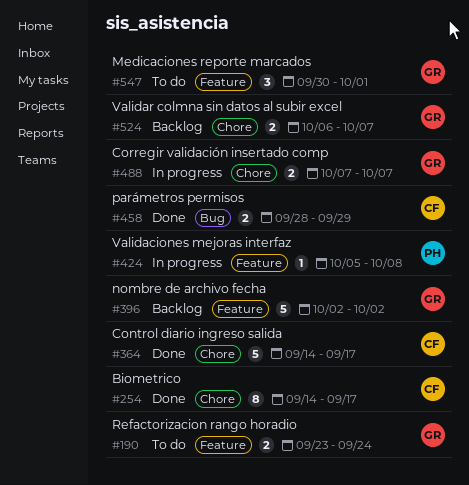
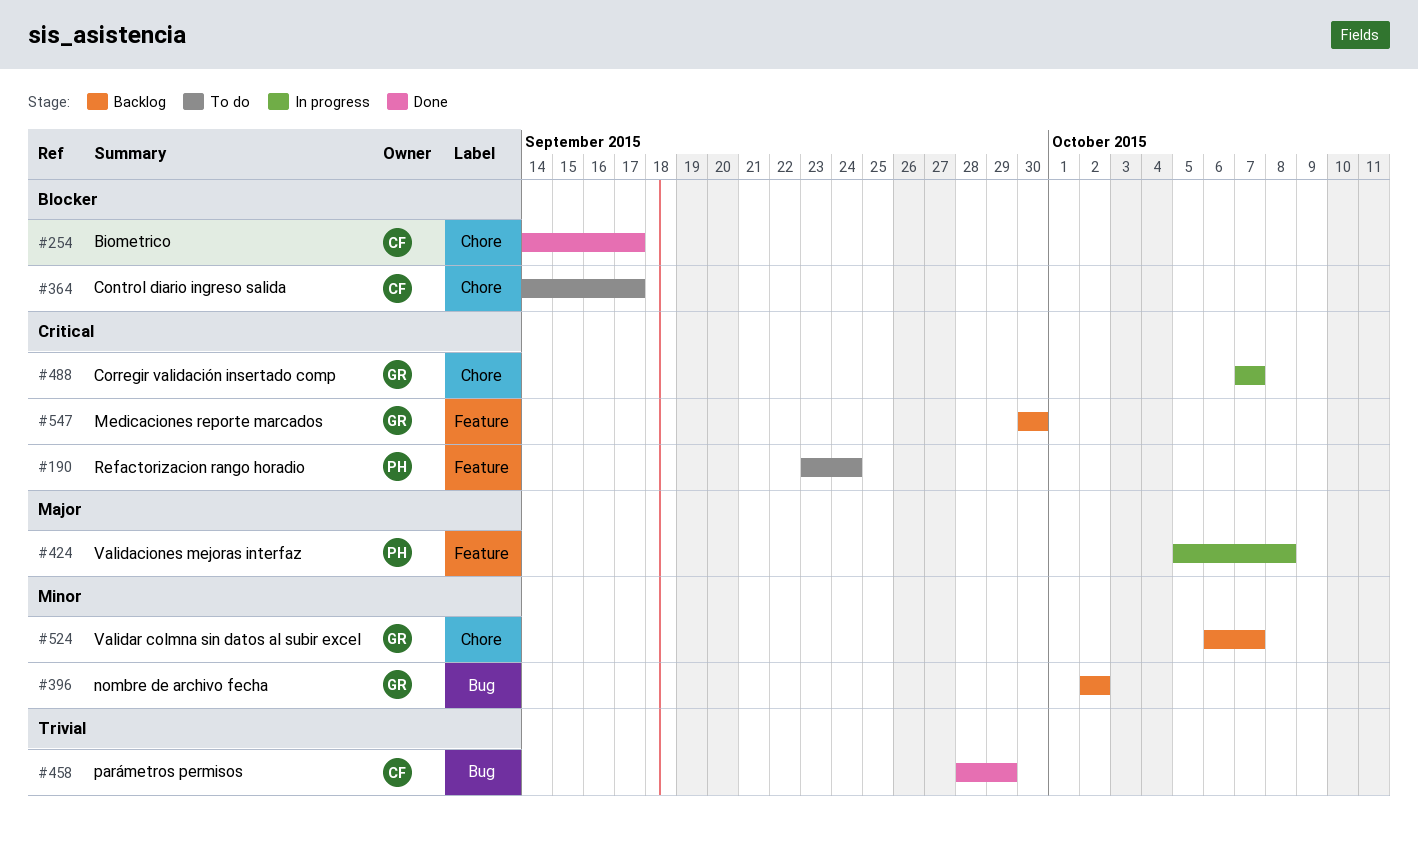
#190, owner: GR -> PH
#364, status: Done -> To do
#396, label: Feature -> Bug
#547, status: To do -> Backlog
#547, due: Oct 1 -> Sep 30

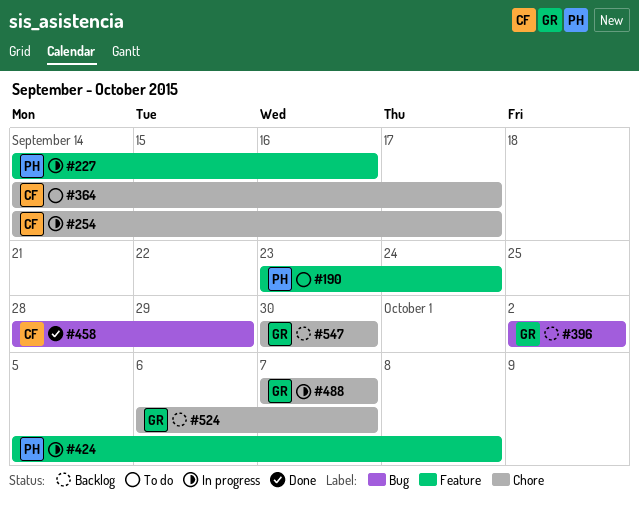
#227: none -> present
#254, status: Done -> In progress
#547, label: Feature -> Chore

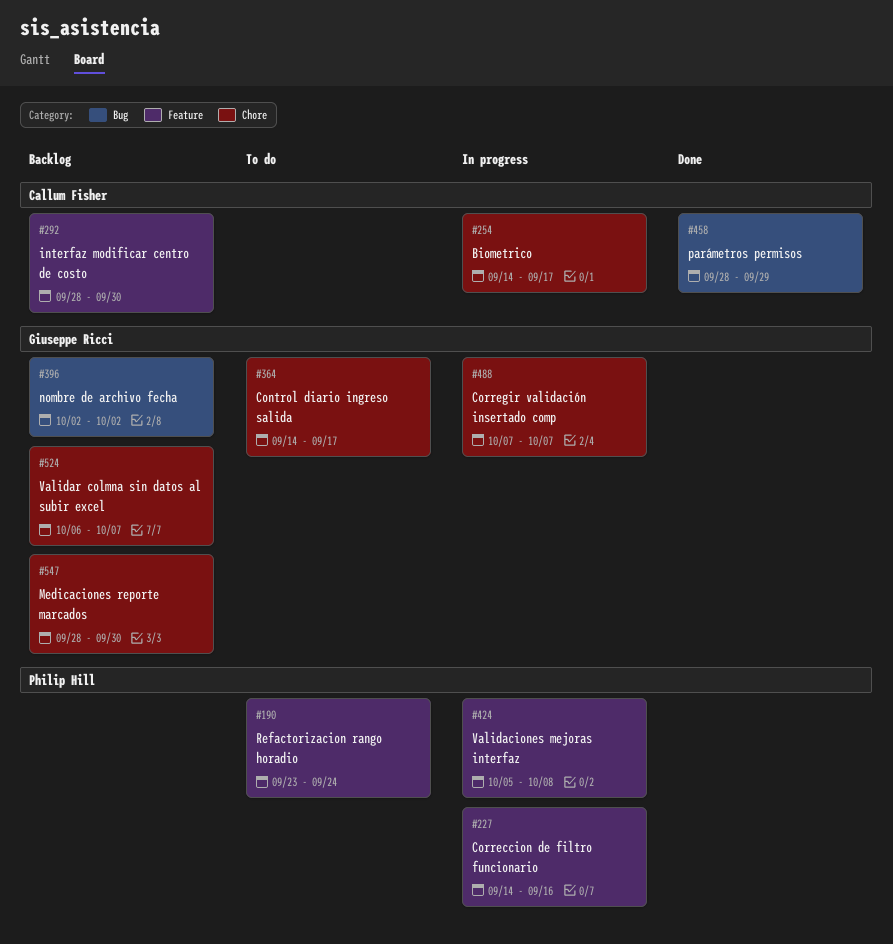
#292: none -> present
#364, owner: Callum Fisher -> Giuseppe Ricci
#547, start: Sep 30 -> Sep 28

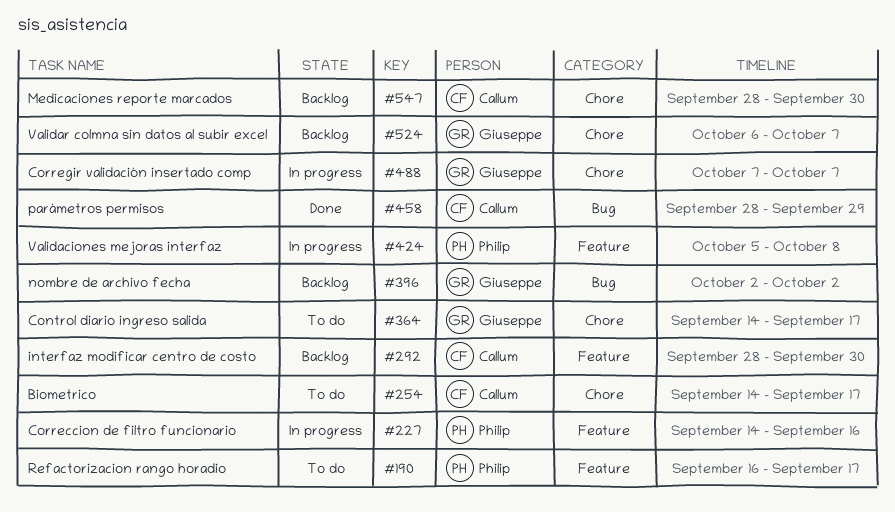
#190, start: Sep 23 -> Sep 16
#190, due: Sep 24 -> Sep 17
#254, status: In progress -> To do
#547, owner: Giuseppe Ricci -> Callum Fisher

